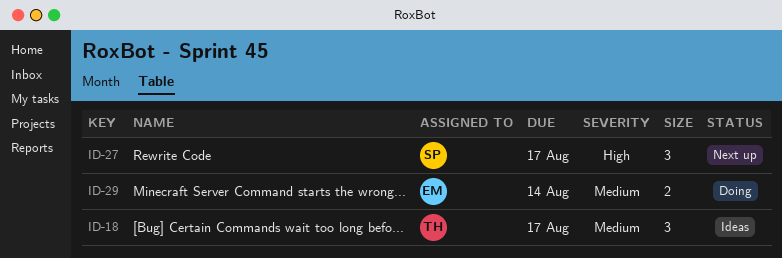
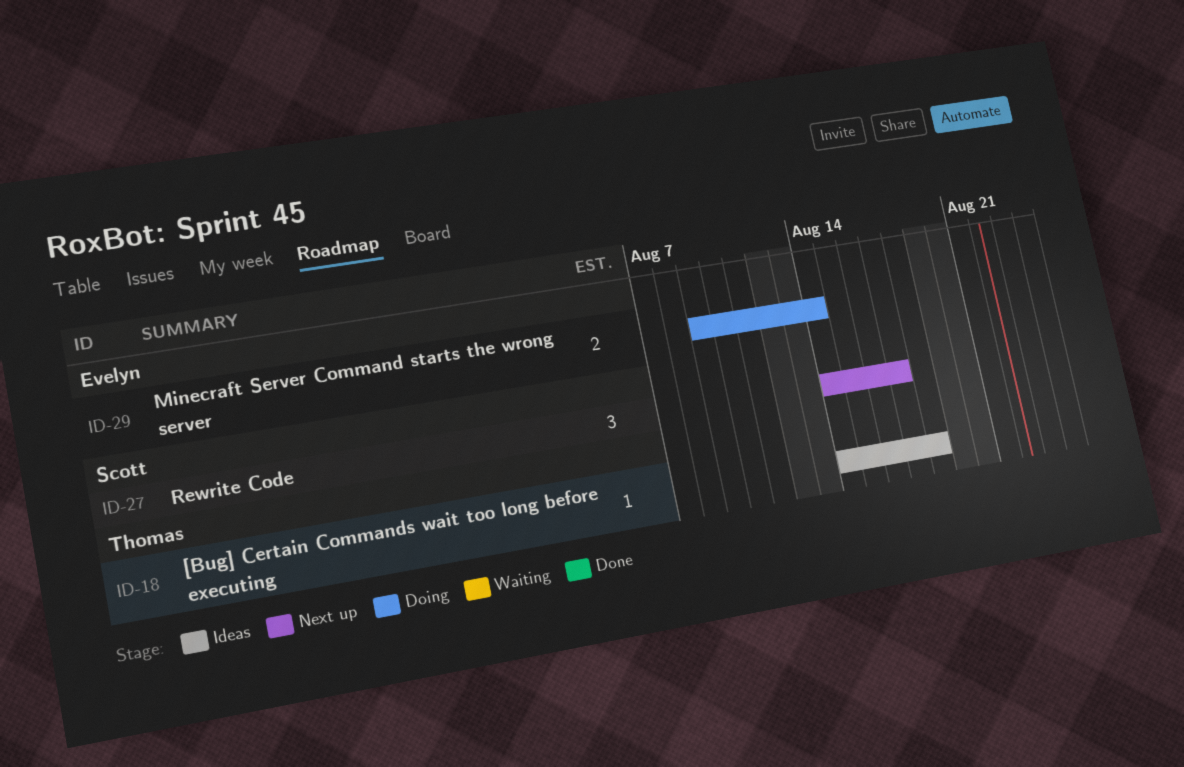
ID-18, estimate: 3 -> 1
ID-18, due: Aug 17 -> Aug 18

